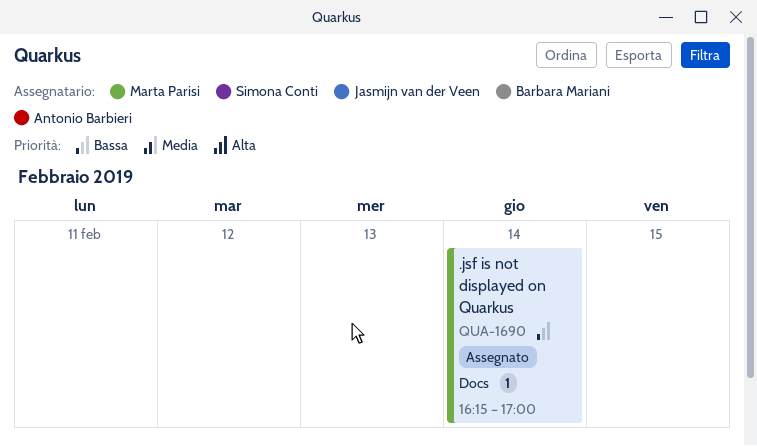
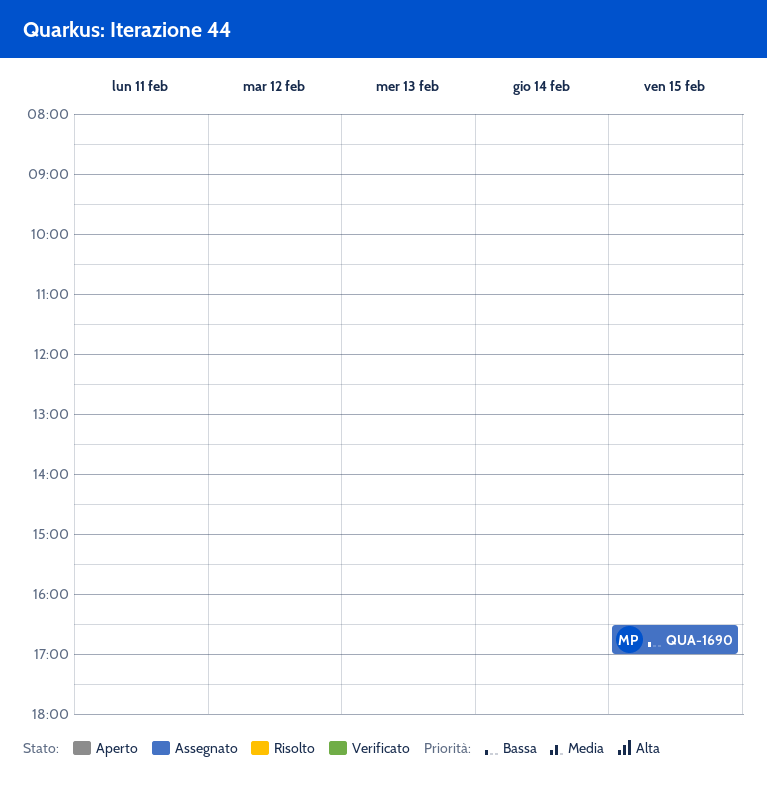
QUA-1690, day: Feb 14 -> Feb 15
QUA-1690, begins: 16:15 -> 16:30

